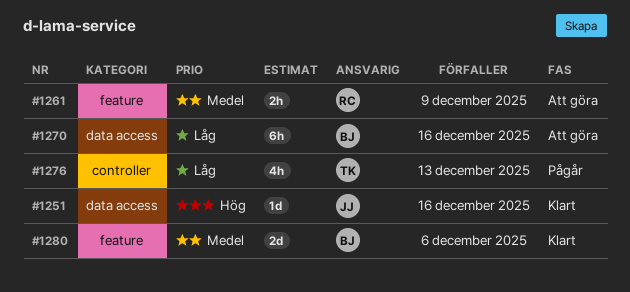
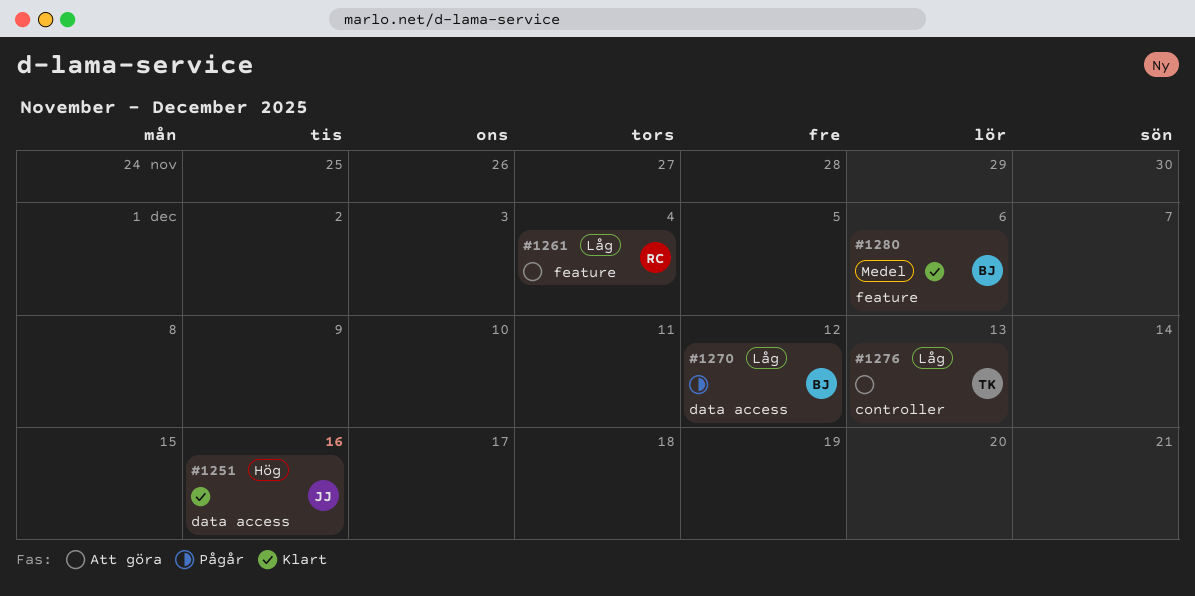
#1261, priority: Medel -> Låg
#1261, due: Dec 9 -> Dec 4
#1270, status: Att göra -> Pågår
#1270, due: Dec 16 -> Dec 12
#1276, status: Pågår -> Att göra

